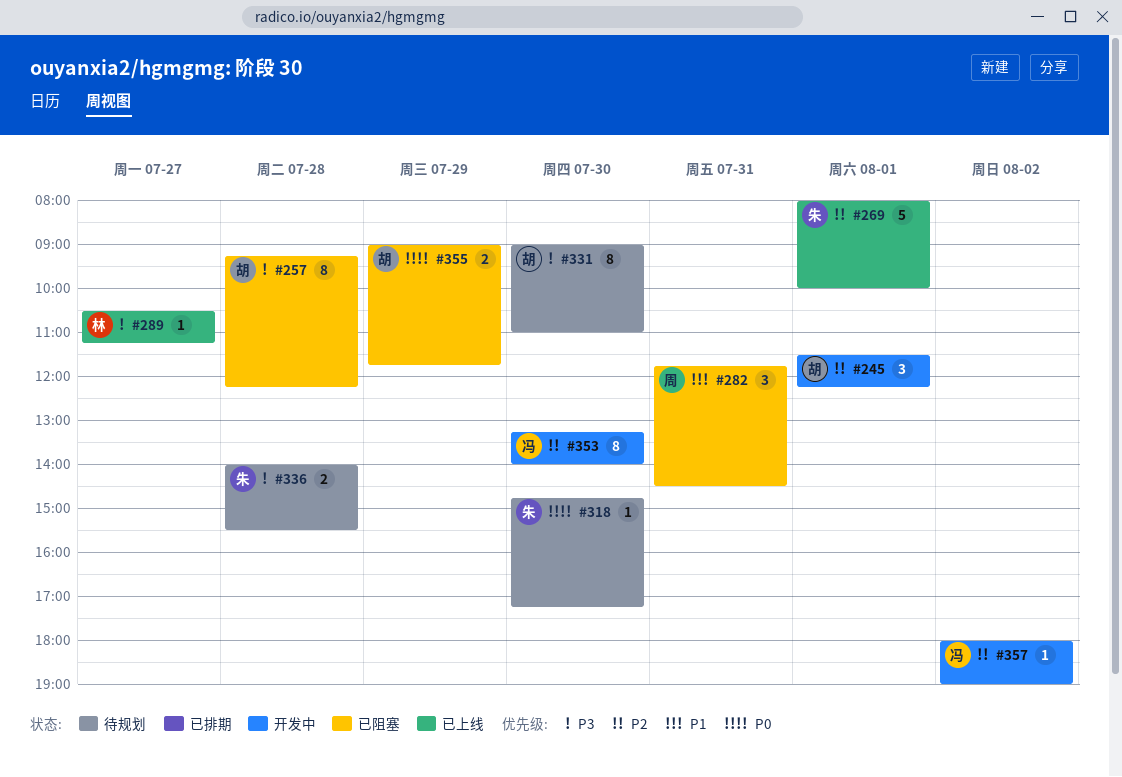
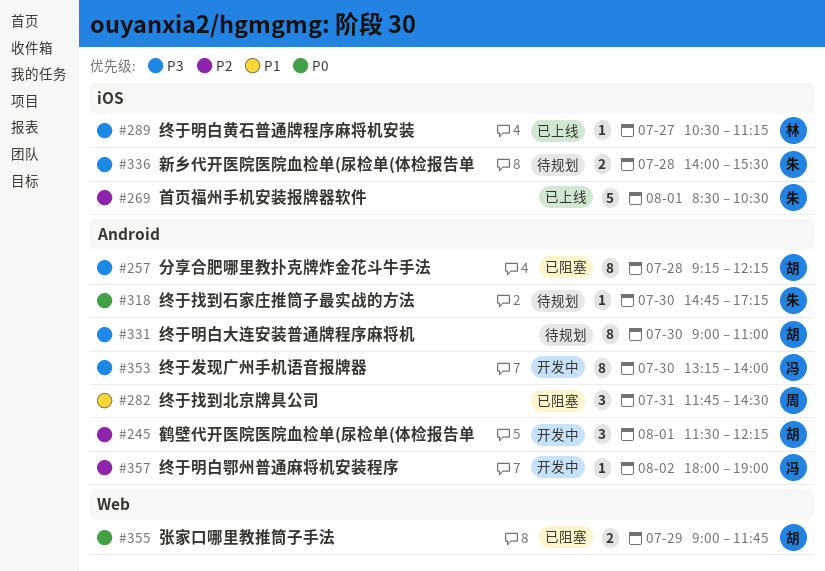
#269, begins: 08:00 -> 08:30
#269, ends: 10:00 -> 10:30
#353, priority: P2 -> P3

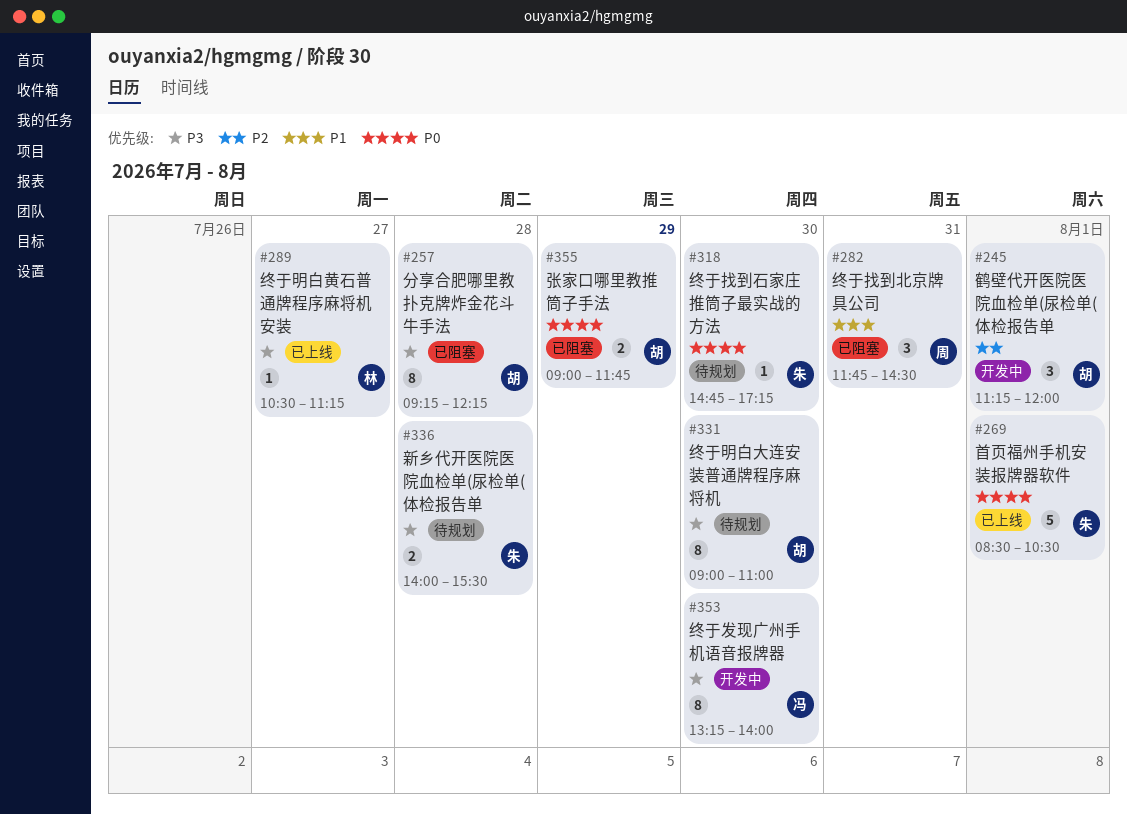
#245, begins: 11:30 -> 11:15
#245, ends: 12:15 -> 12:00
#269, priority: P2 -> P0
#357: present -> none

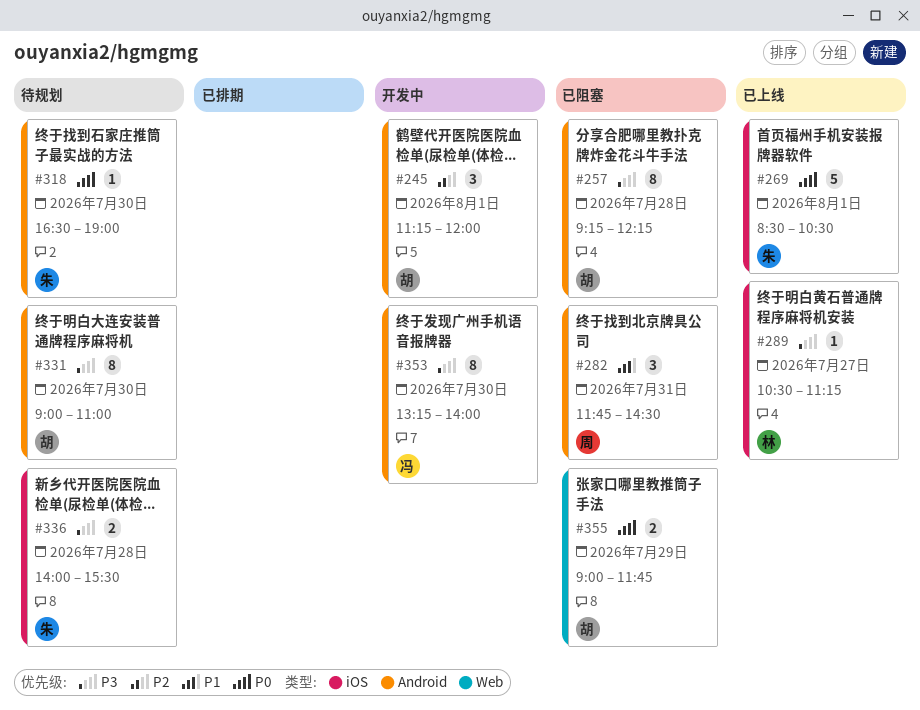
#318, begins: 14:45 -> 16:30
#318, ends: 17:15 -> 19:00

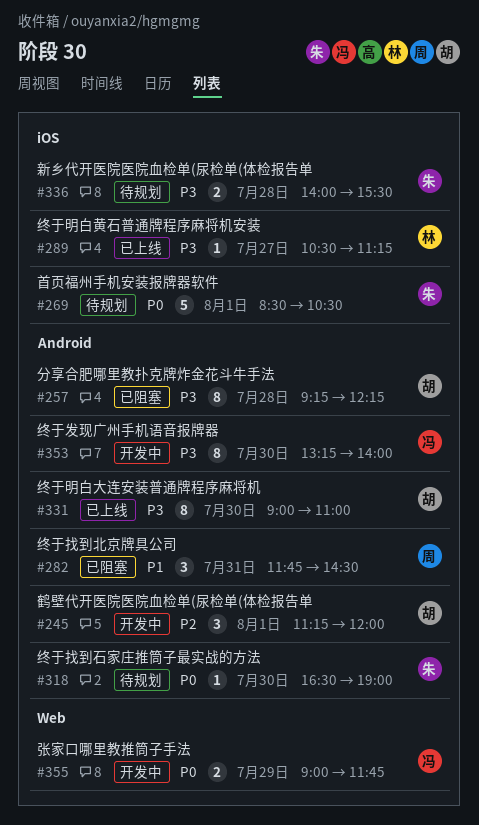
#269, status: 已上线 -> 待规划
#331, status: 待规划 -> 已上线
#355, status: 已阻塞 -> 开发中
#355, owner: 胡 -> 冯

